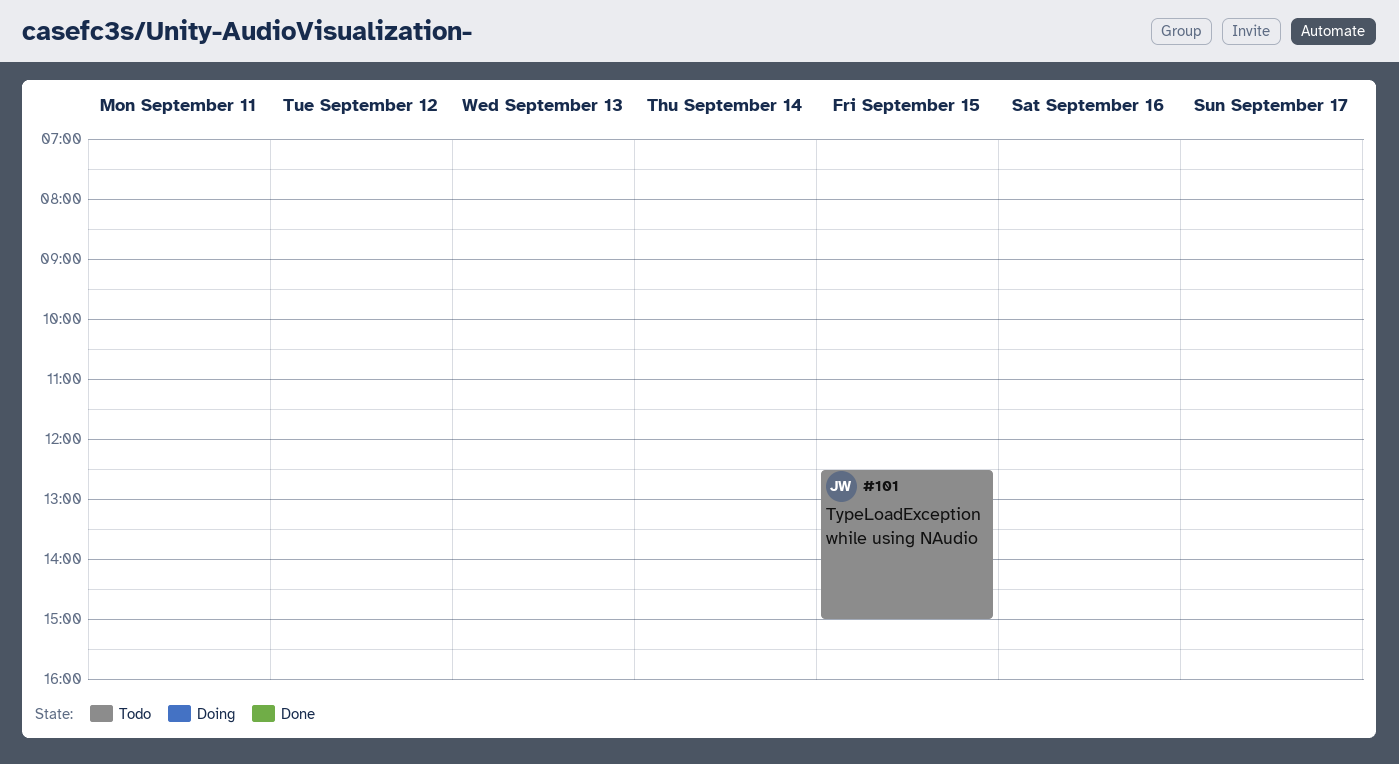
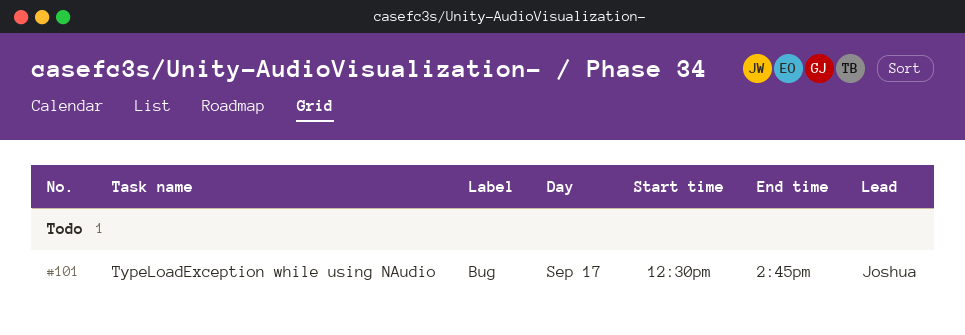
#101, day: Sep 15 -> Sep 17
#101, ends: 15:00 -> 14:45

